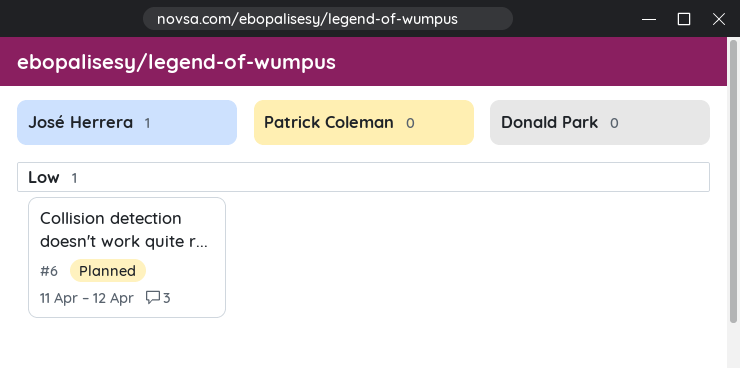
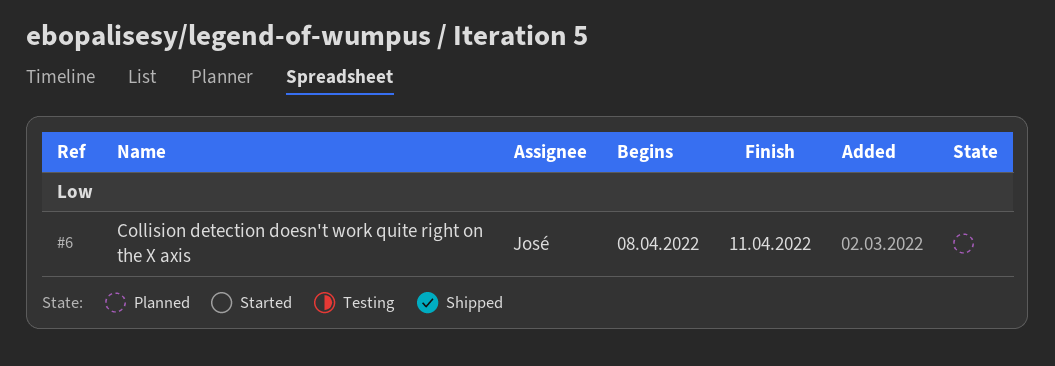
#6, start: Apr 11 -> Apr 8
#6, due: Apr 12 -> Apr 11

